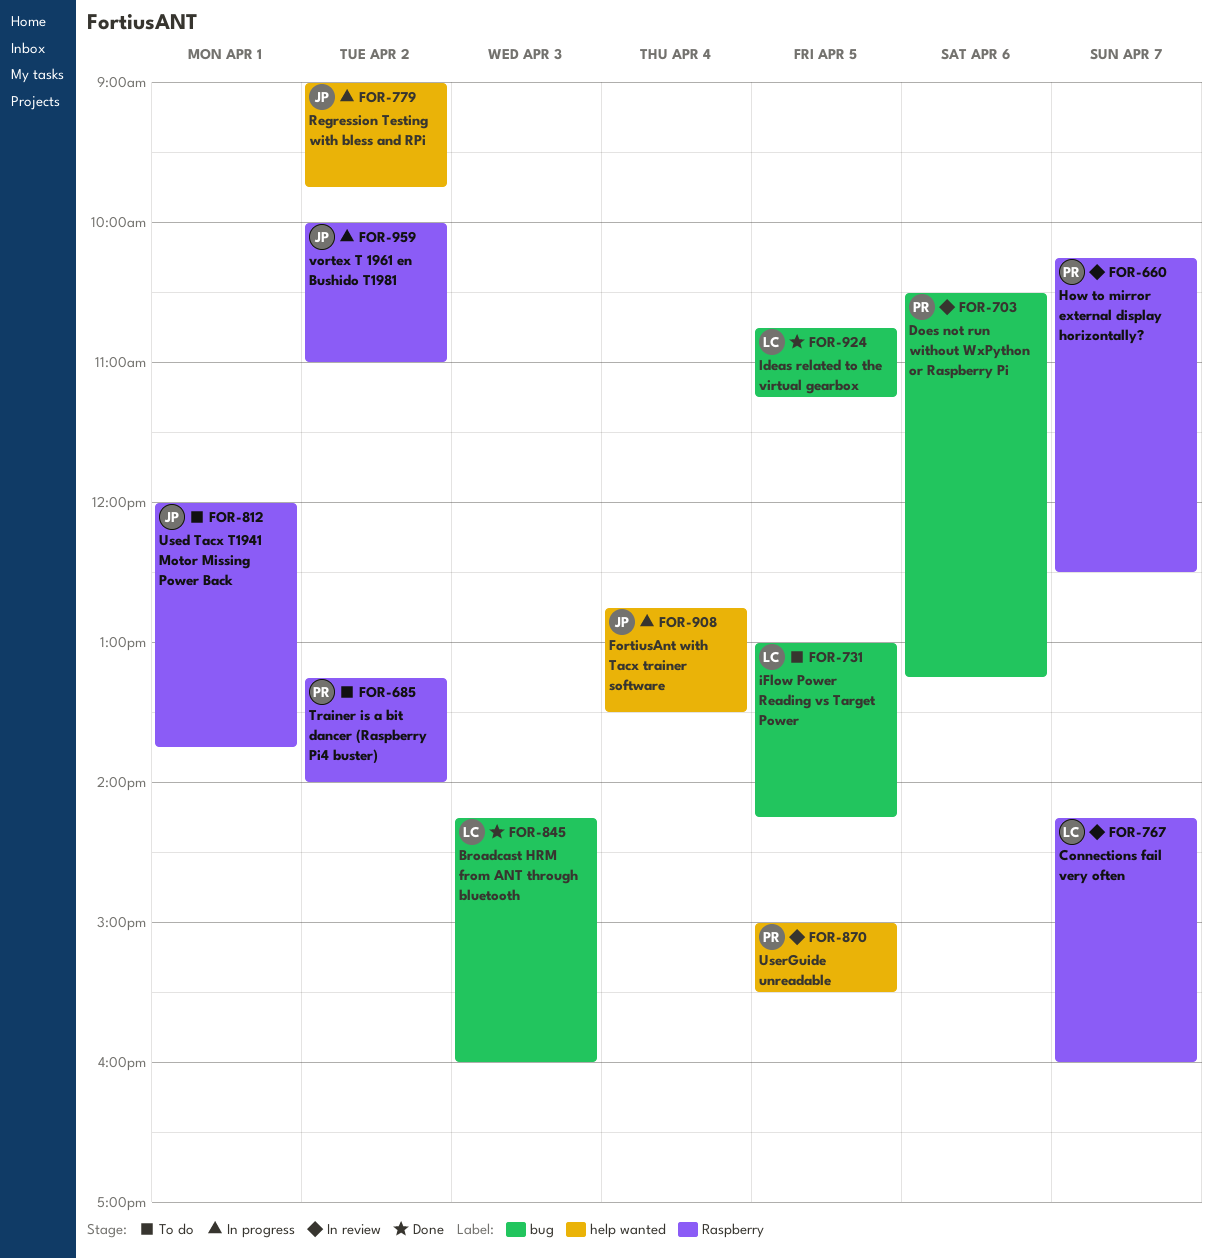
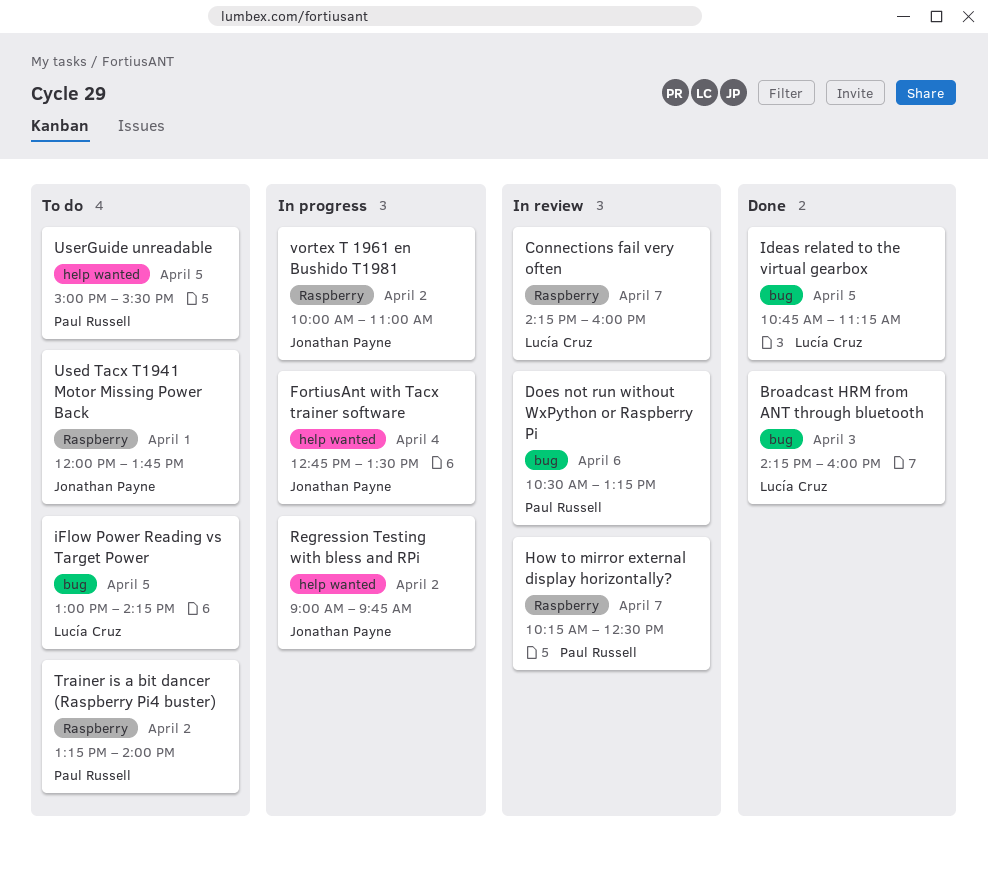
UserGuide unreadable, status: In review -> To do

